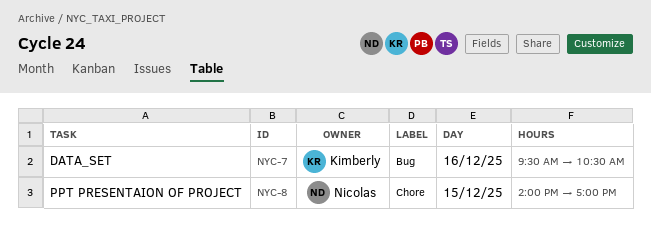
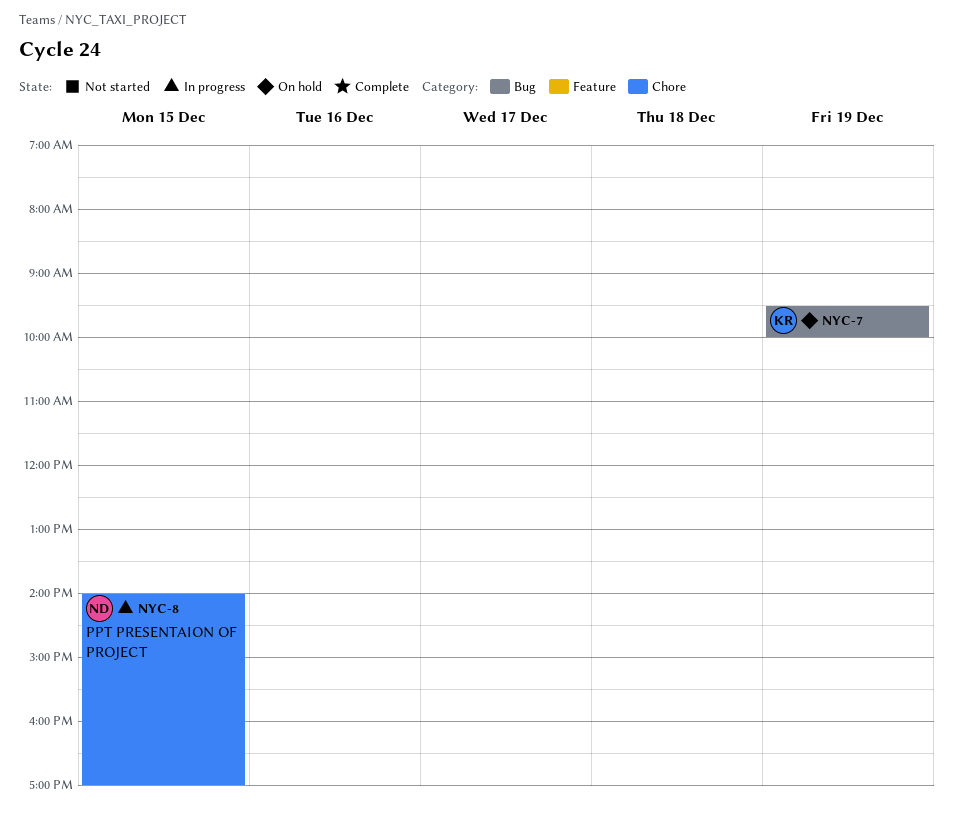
NYC-7, day: Dec 16 -> Dec 19
NYC-7, ends: 10:30 -> 10:00

